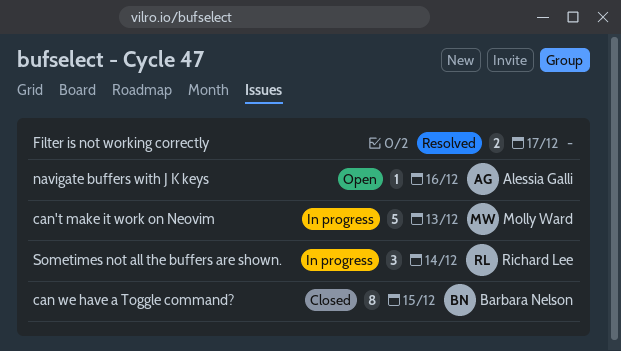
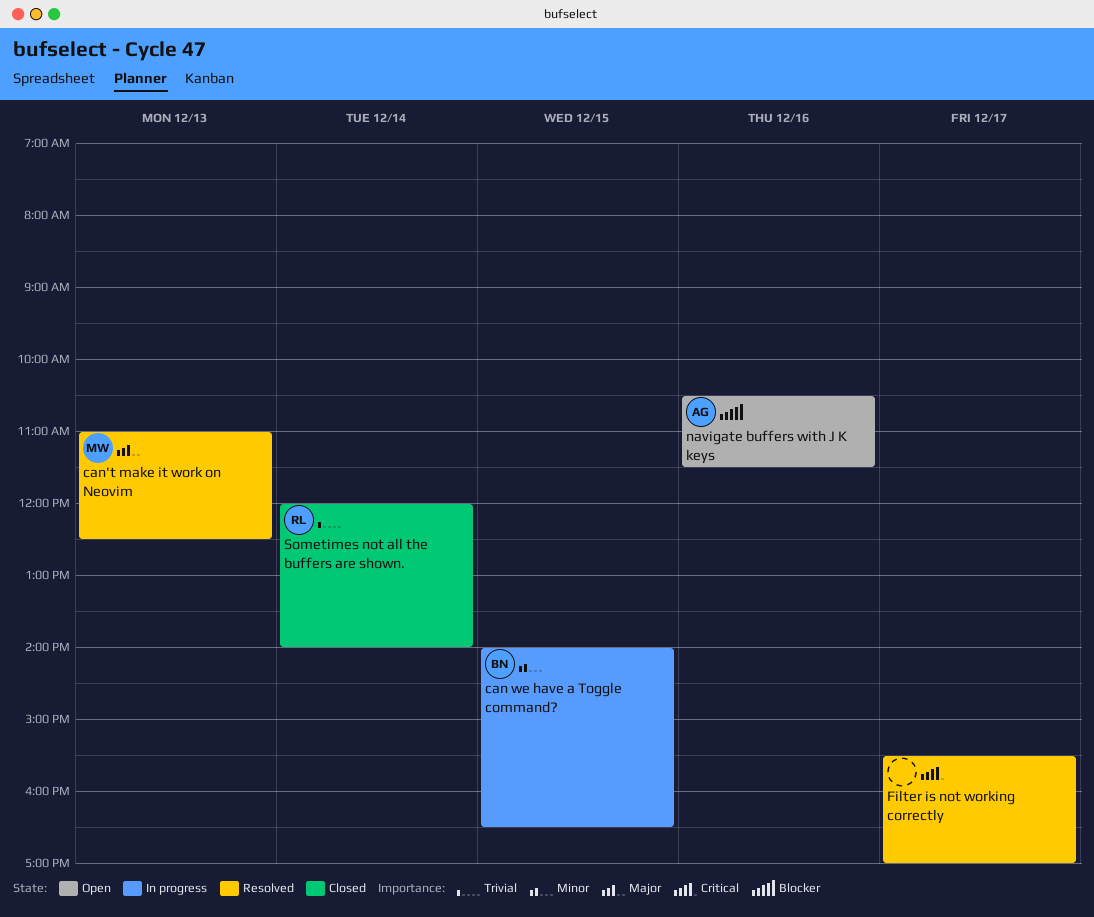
can we have a Toggle command?, status: Closed -> In progress
can't make it work on Neovim, status: In progress -> Resolved
Sometimes not all the buffers are shown., status: In progress -> Closed

